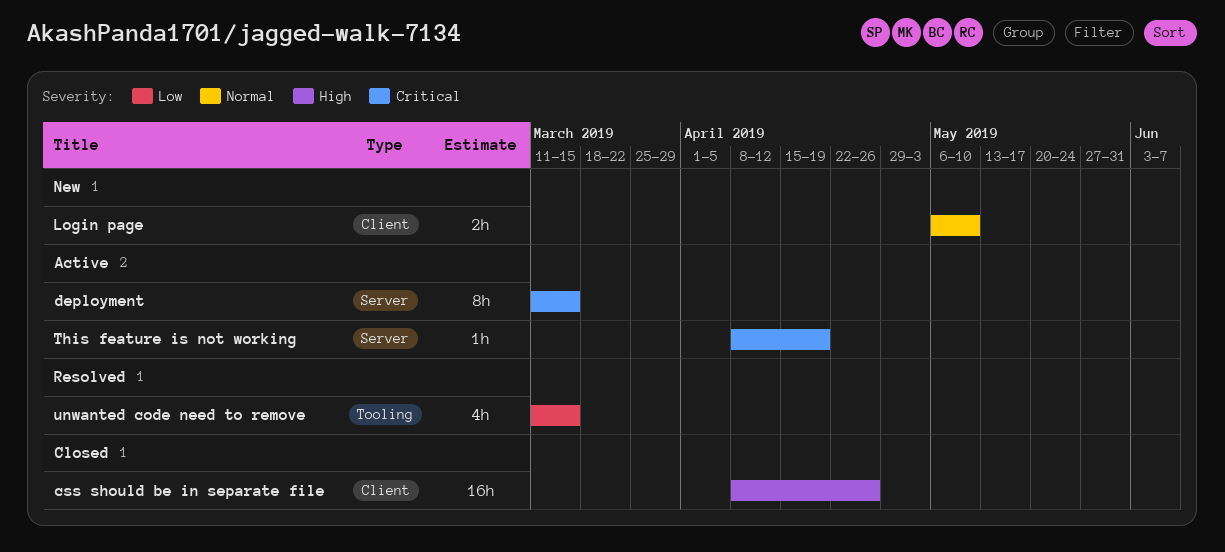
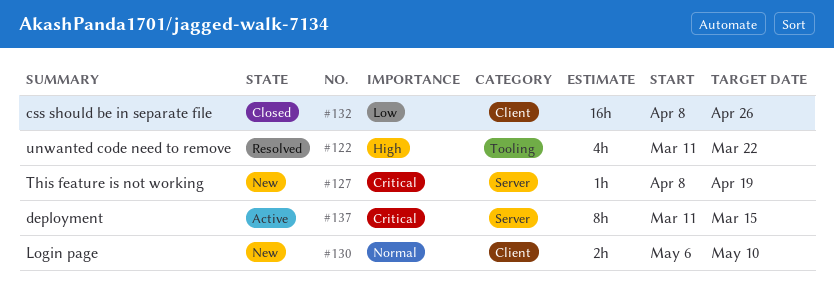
css should be in separate file, priority: High -> Low
This feature is not working, status: Active -> New
unwanted code need to remove, priority: Low -> High
unwanted code need to remove, due: Mar 15 -> Mar 22

